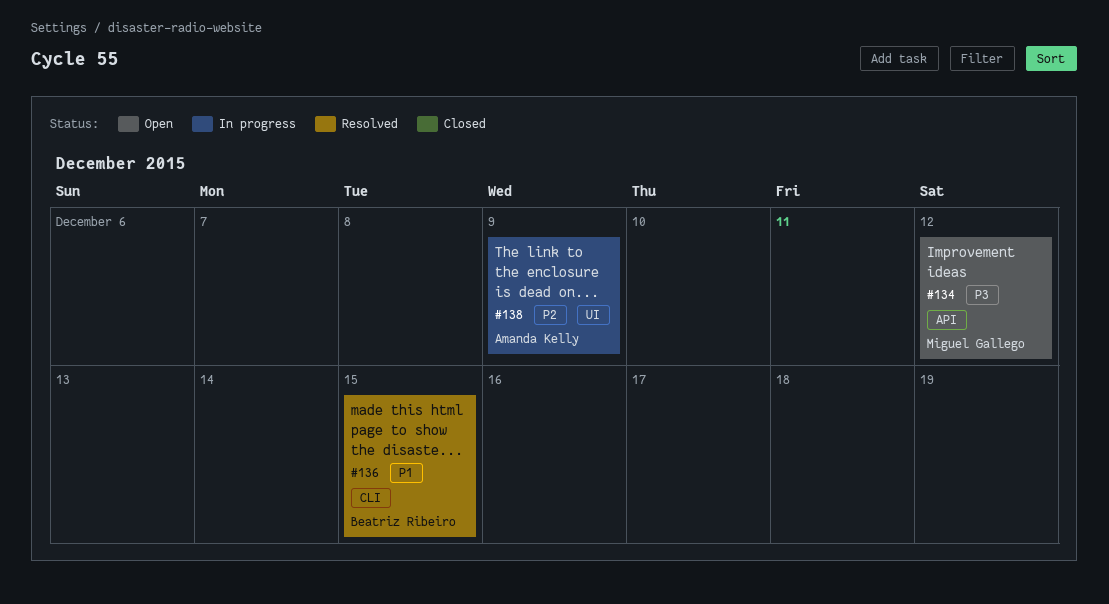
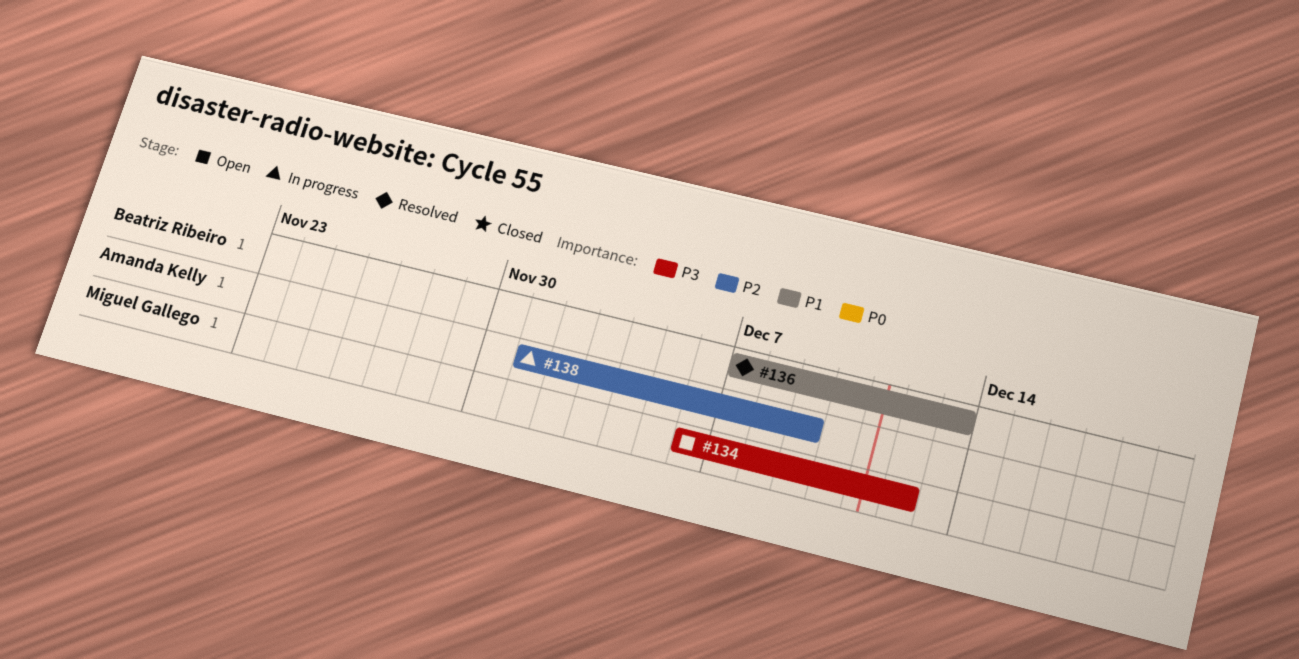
#136, due: Dec 15 -> Dec 13

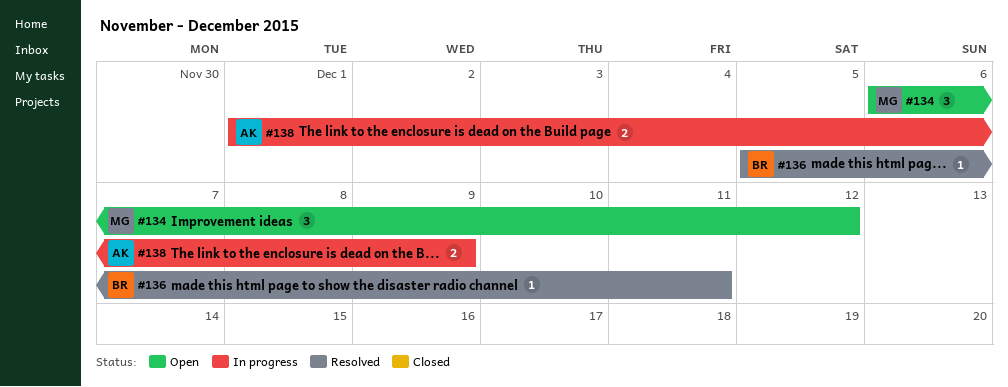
#136, start: Dec 7 -> Dec 5
#136, due: Dec 13 -> Dec 11

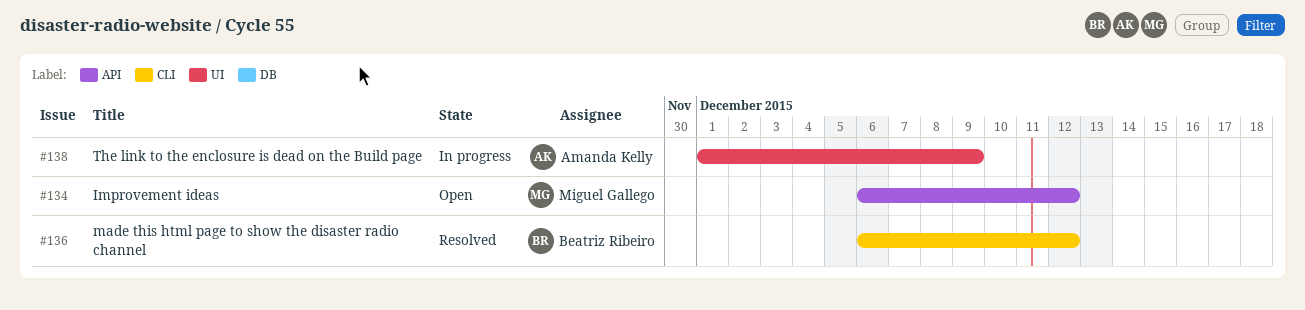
#136, start: Dec 5 -> Dec 6
#136, due: Dec 11 -> Dec 12

